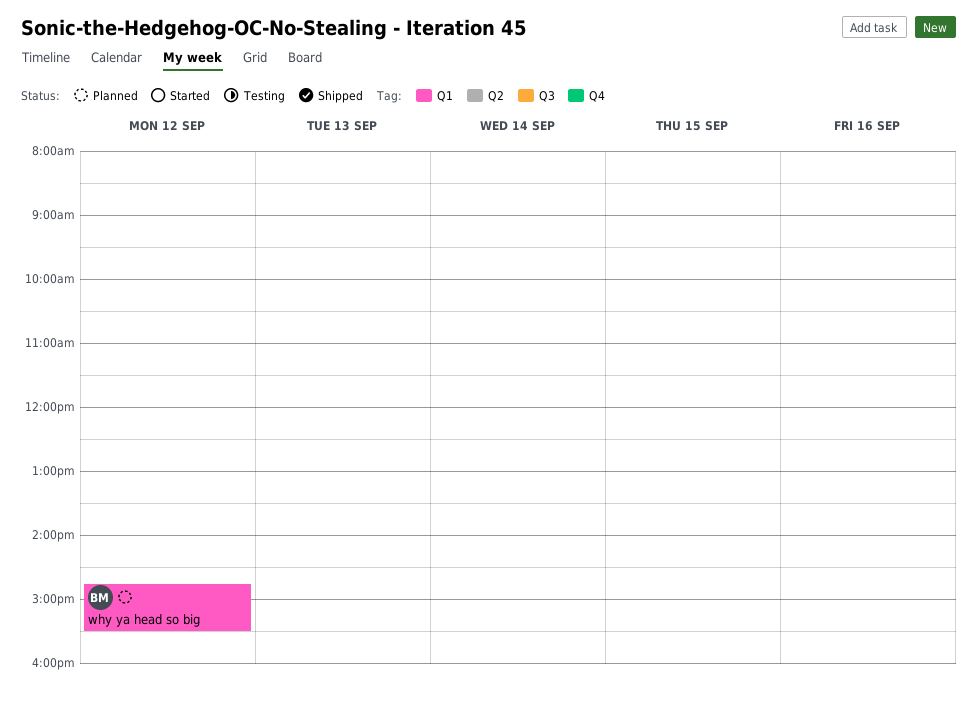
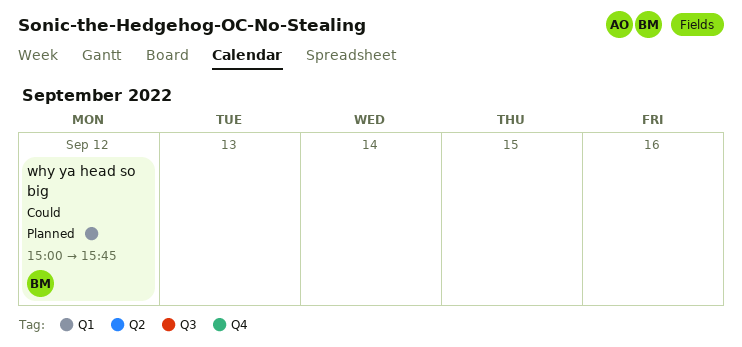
why ya head so big, begins: 14:45 -> 15:00
why ya head so big, ends: 15:30 -> 15:45

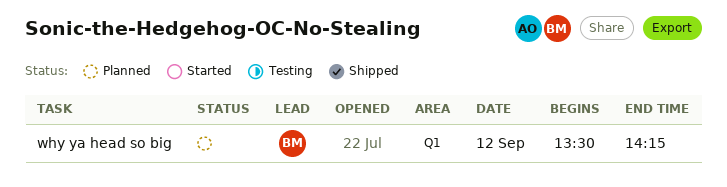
why ya head so big, begins: 15:00 -> 13:30
why ya head so big, ends: 15:45 -> 14:15

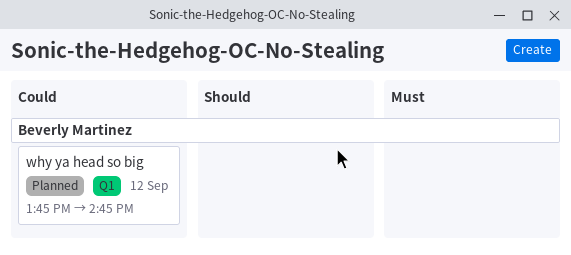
why ya head so big, begins: 13:30 -> 13:45
why ya head so big, ends: 14:15 -> 14:45

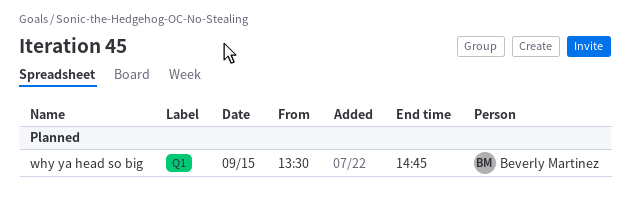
why ya head so big, day: Sep 12 -> Sep 15
why ya head so big, begins: 13:45 -> 13:30

